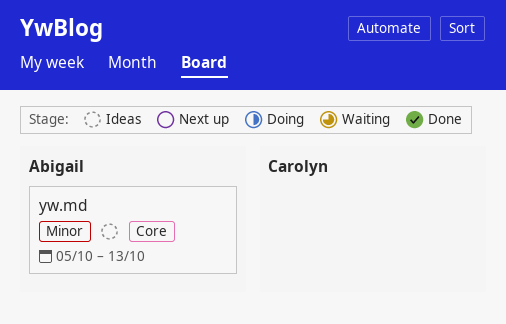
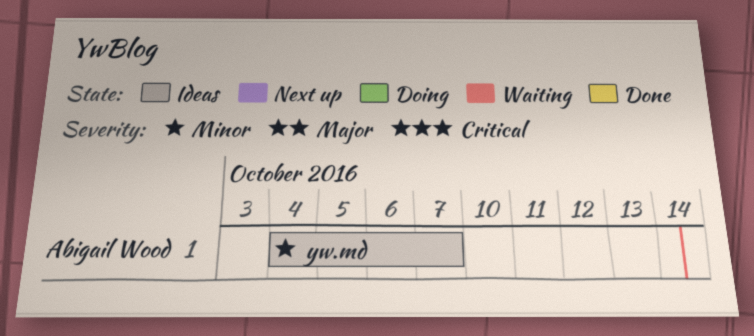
yw.md, start: Oct 5 -> Oct 4
yw.md, due: Oct 13 -> Oct 7

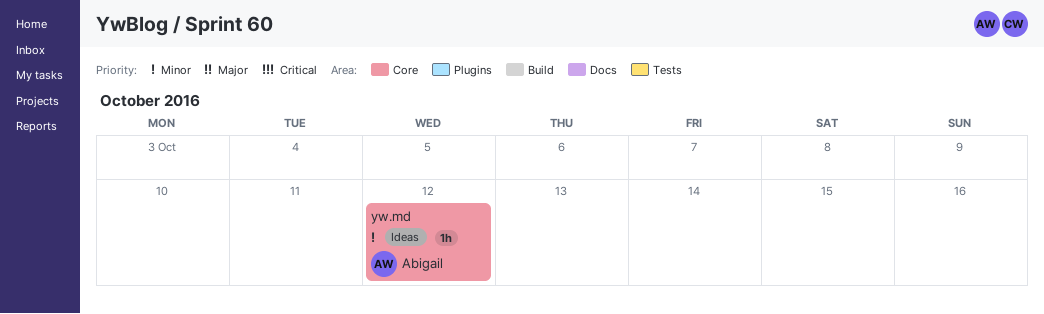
yw.md, due: Oct 7 -> Oct 12

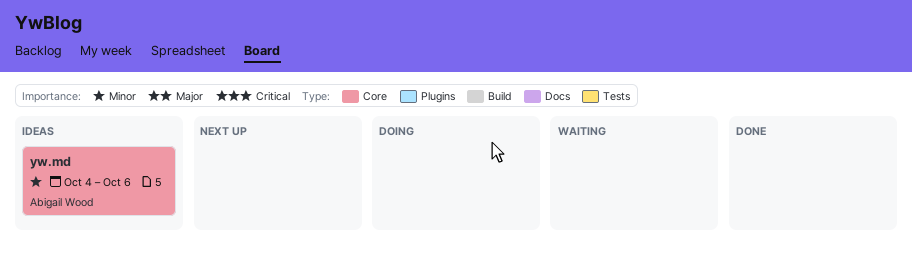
yw.md, due: Oct 12 -> Oct 6

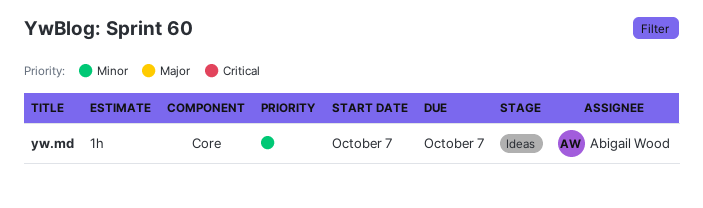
yw.md, start: Oct 4 -> Oct 7
yw.md, due: Oct 6 -> Oct 7

